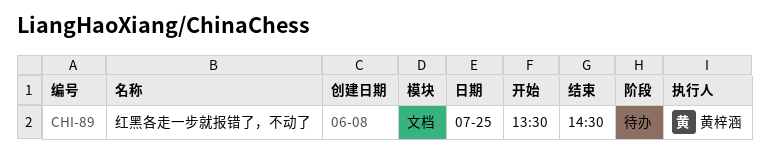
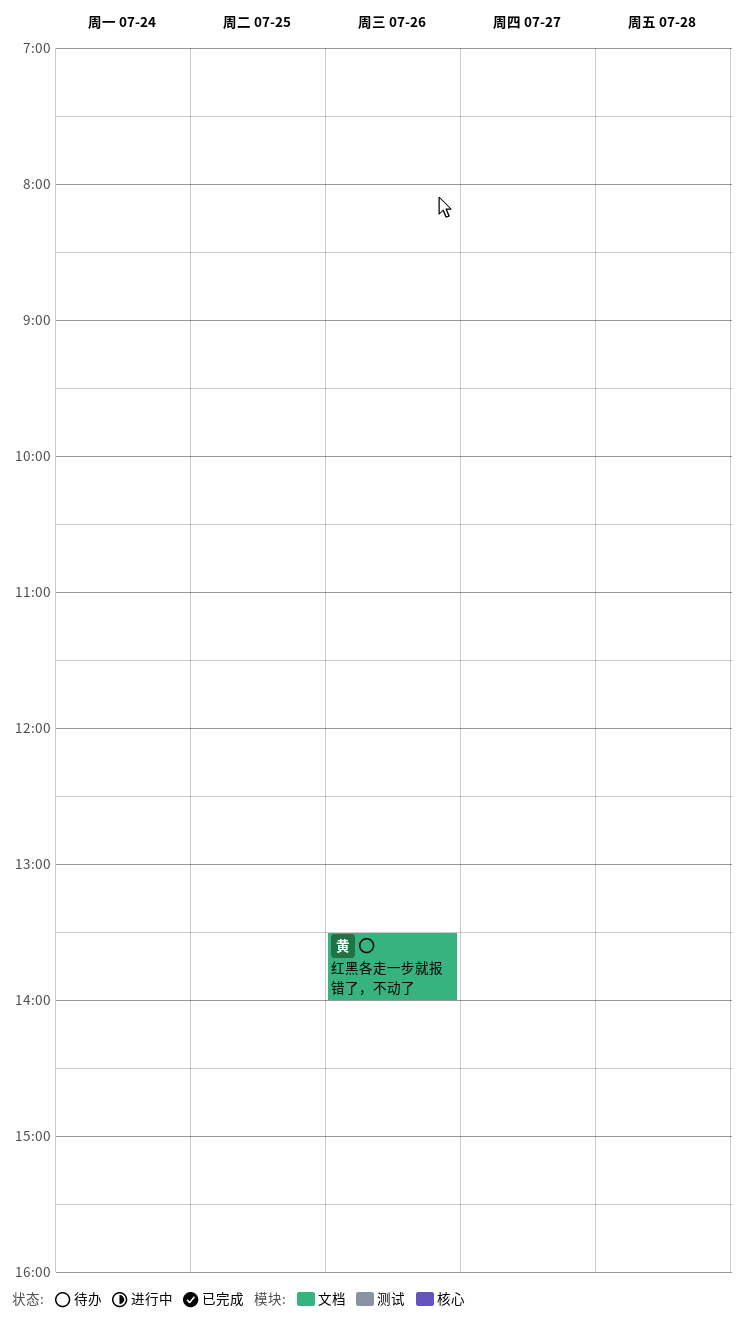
红黑各走一步就报错了，不动了, day: Jul 25 -> Jul 26
红黑各走一步就报错了，不动了, ends: 14:30 -> 14:00

